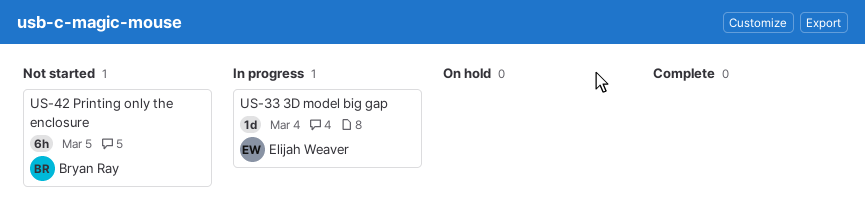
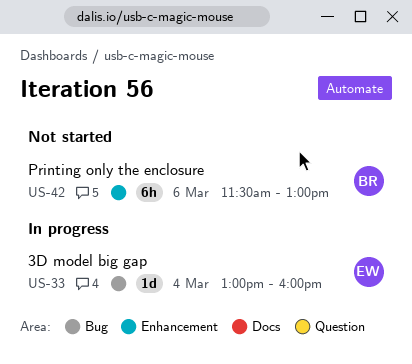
US-42, day: Mar 5 -> Mar 6

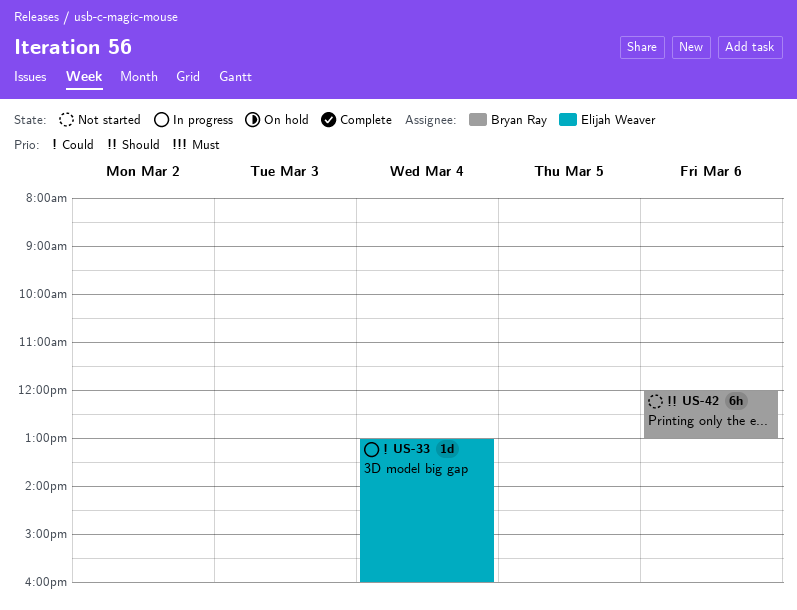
US-42, begins: 11:30 -> 12:00

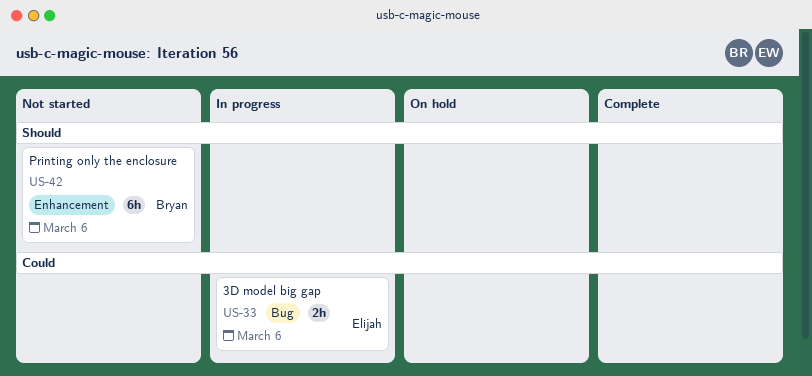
US-33, estimate: 1d -> 2h
US-33, day: Mar 4 -> Mar 6

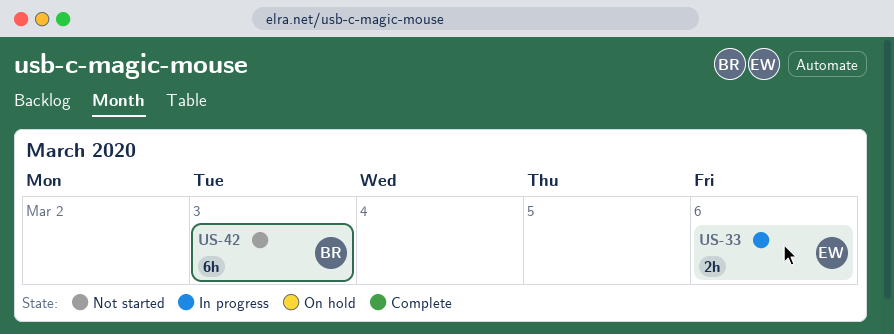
US-42, day: Mar 6 -> Mar 3

